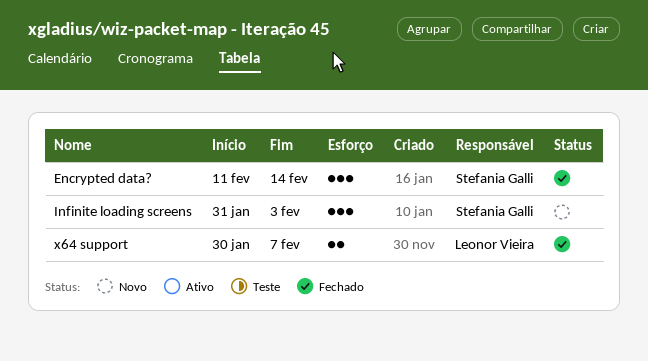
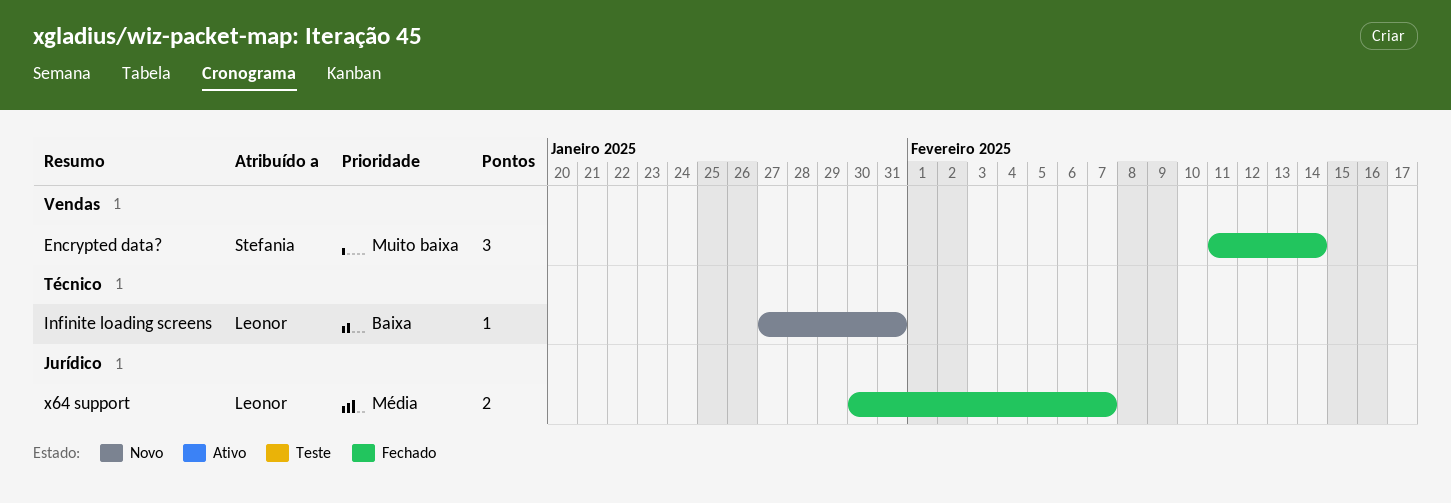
Infinite loading screens, owner: Stefania Galli -> Leonor Vieira
Infinite loading screens, estimate: 3 -> 1
Infinite loading screens, start: Jan 31 -> Jan 27
Infinite loading screens, due: Feb 3 -> Jan 31

